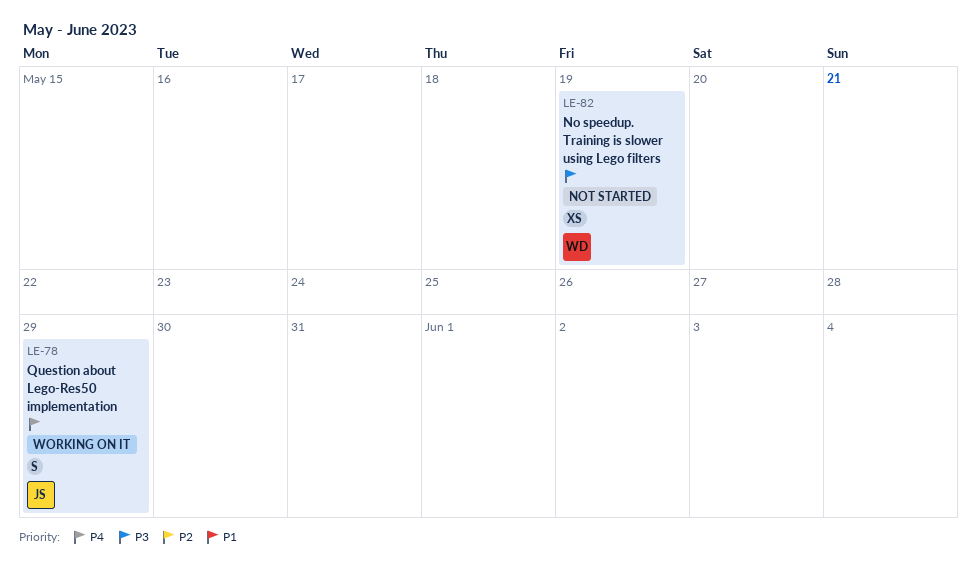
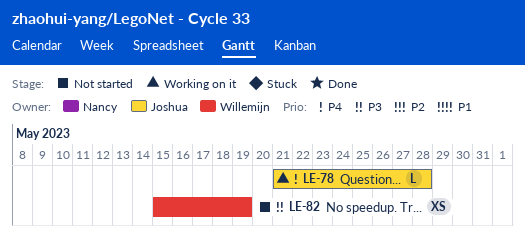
LE-78, estimate: S -> L
LE-78, due: May 29 -> May 28

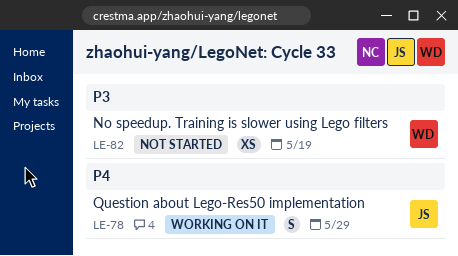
LE-78, estimate: L -> S
LE-78, due: May 28 -> May 29

